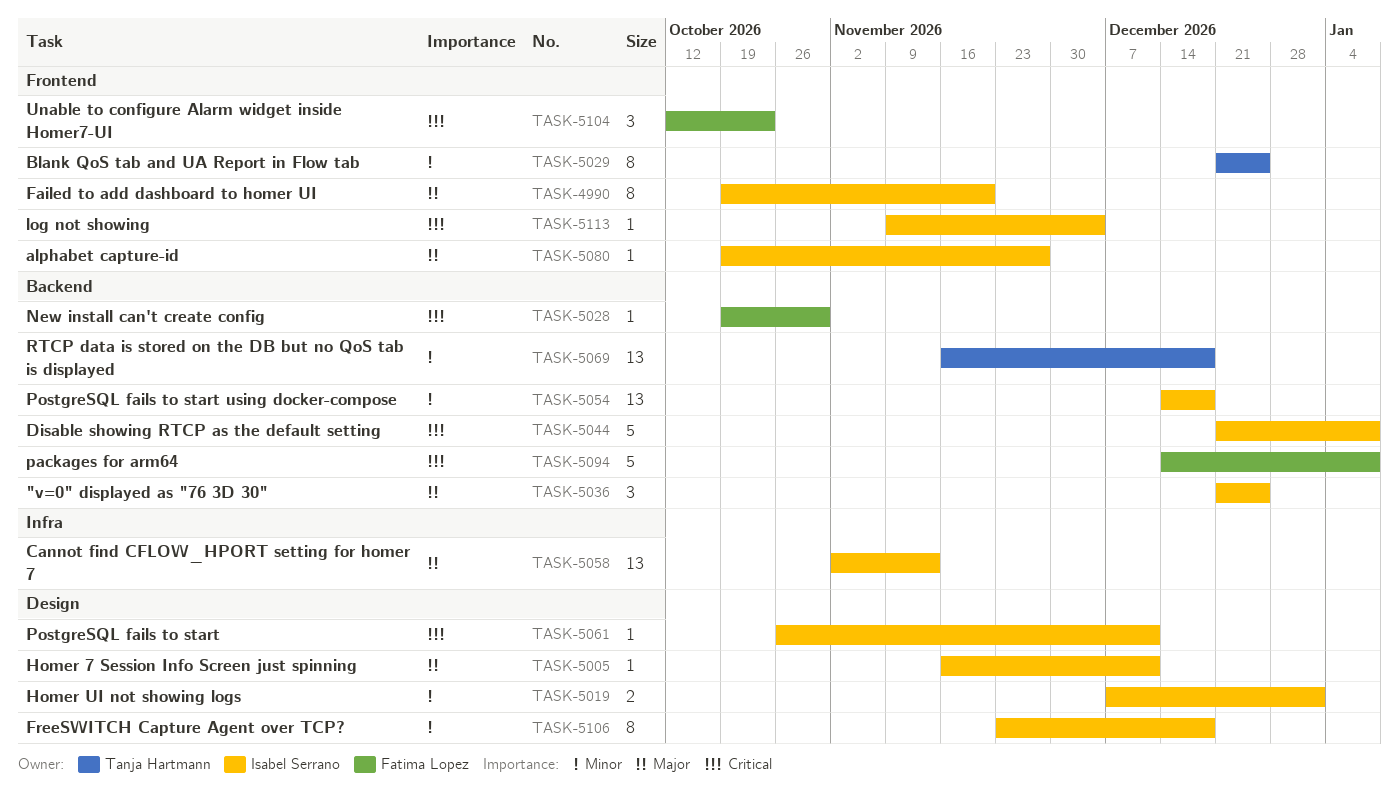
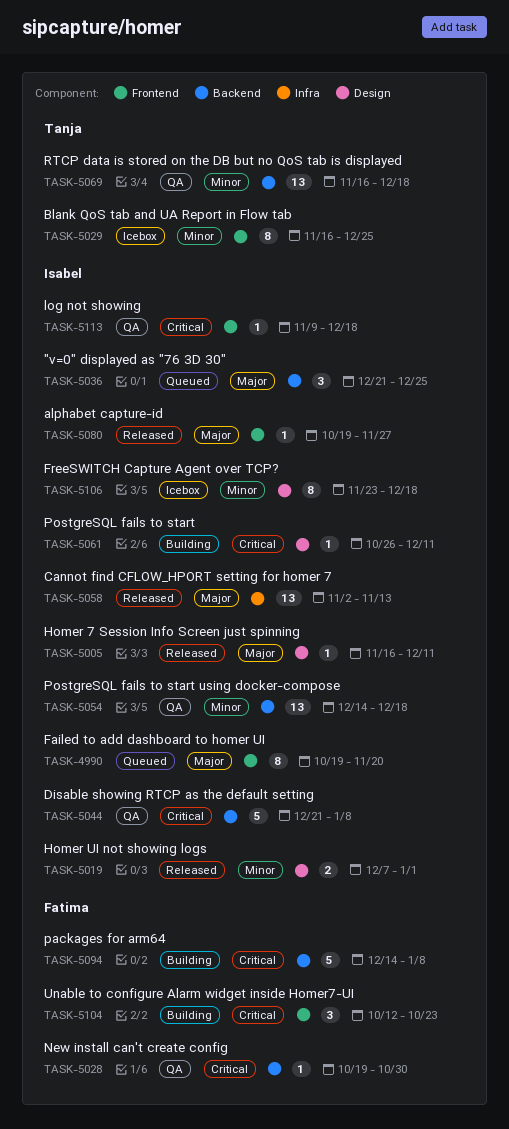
TASK-5029, start: Dec 21 -> Nov 16
TASK-5113, due: Dec 4 -> Dec 18

